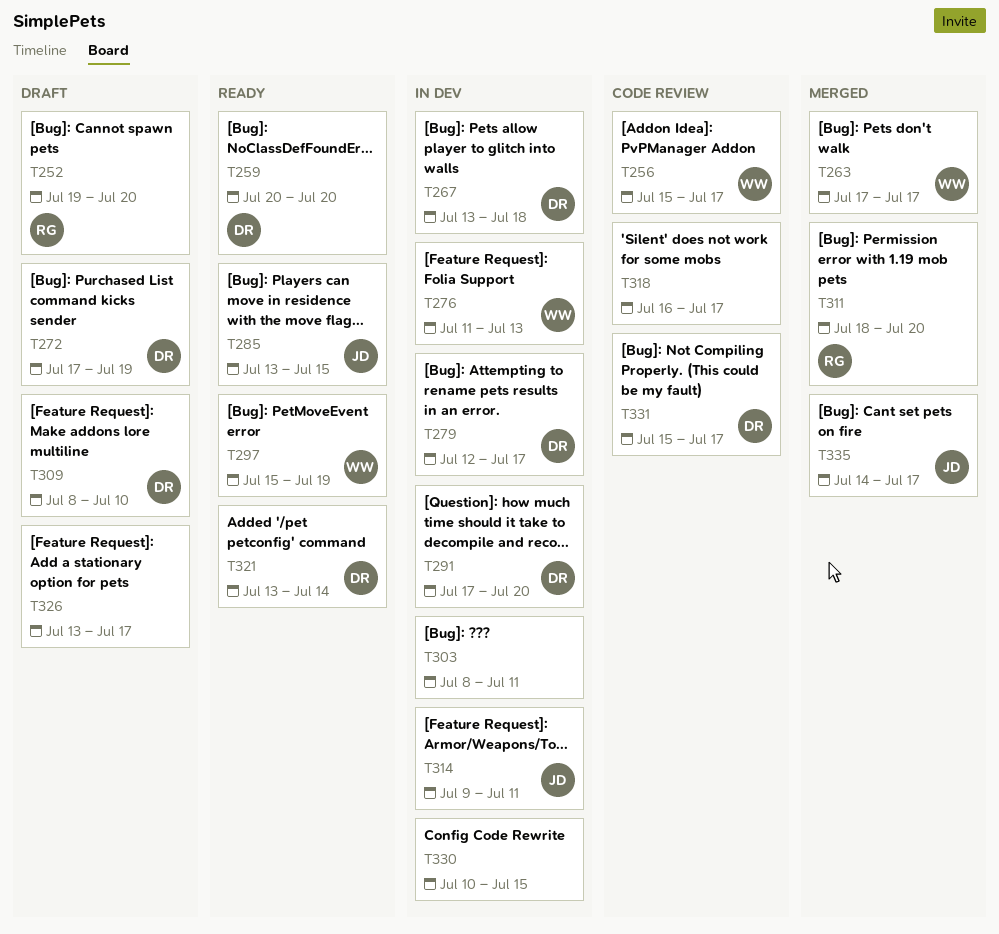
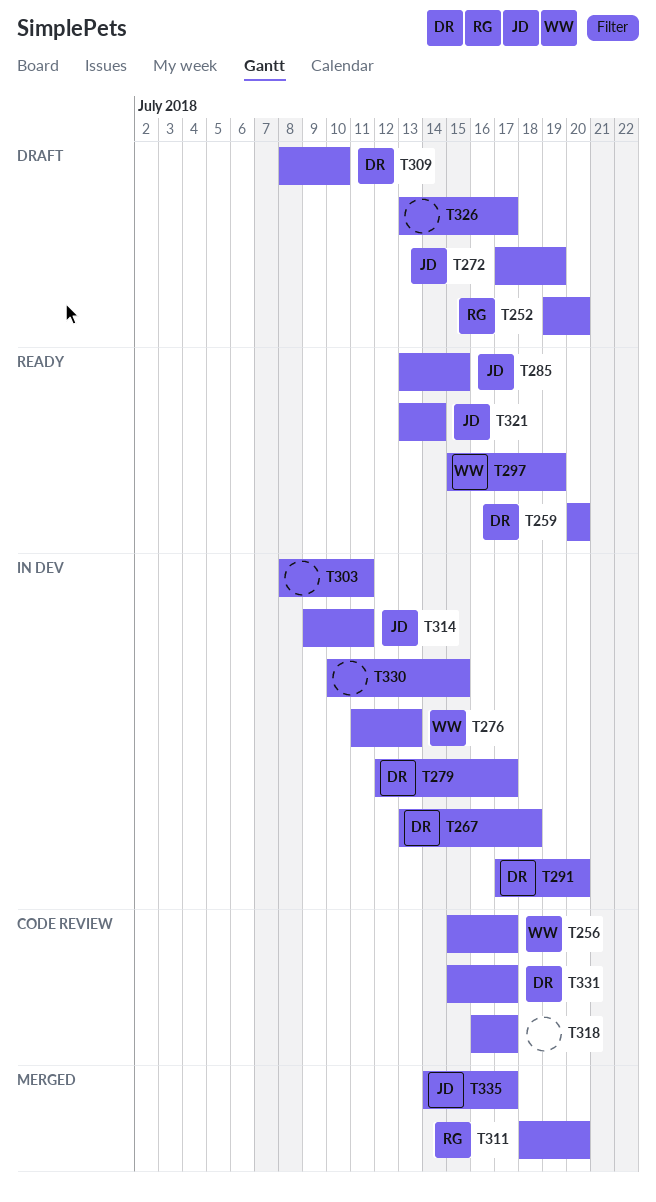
T263: present -> none
T272, owner: DR -> JD
T321, owner: DR -> JD

